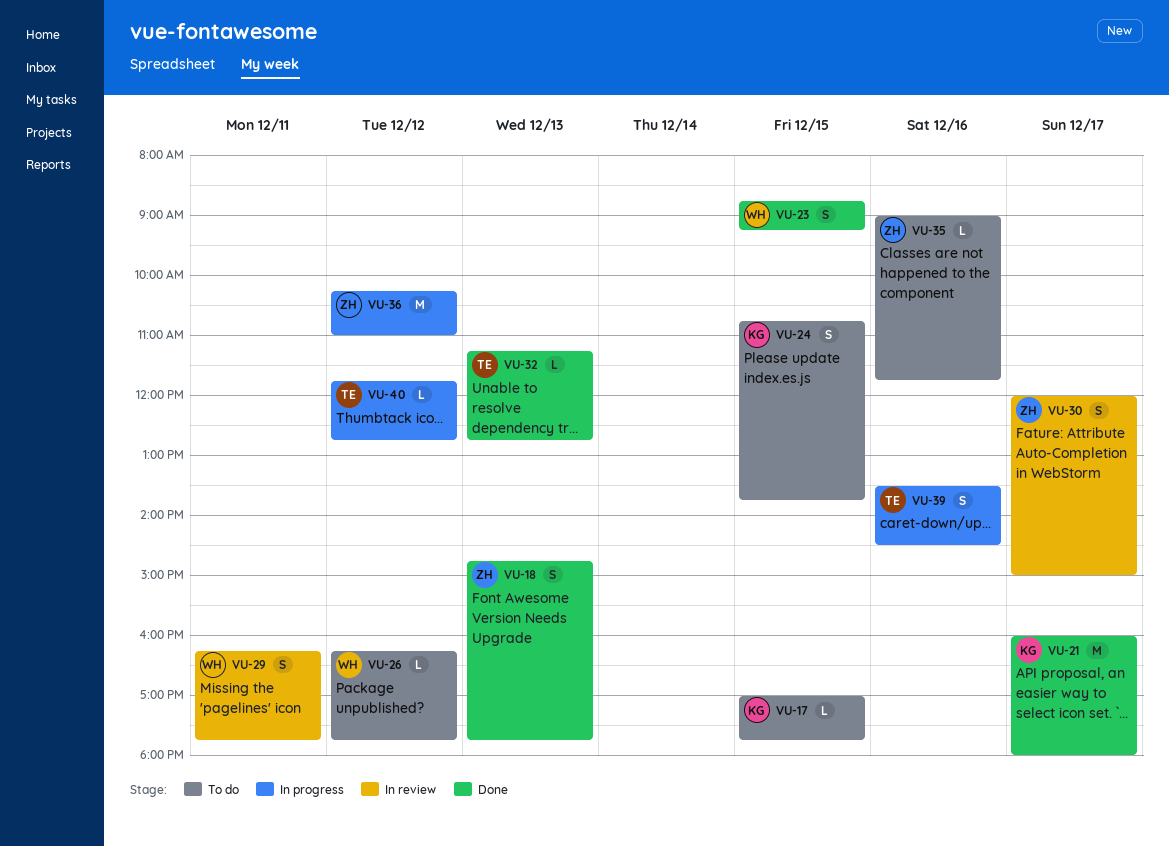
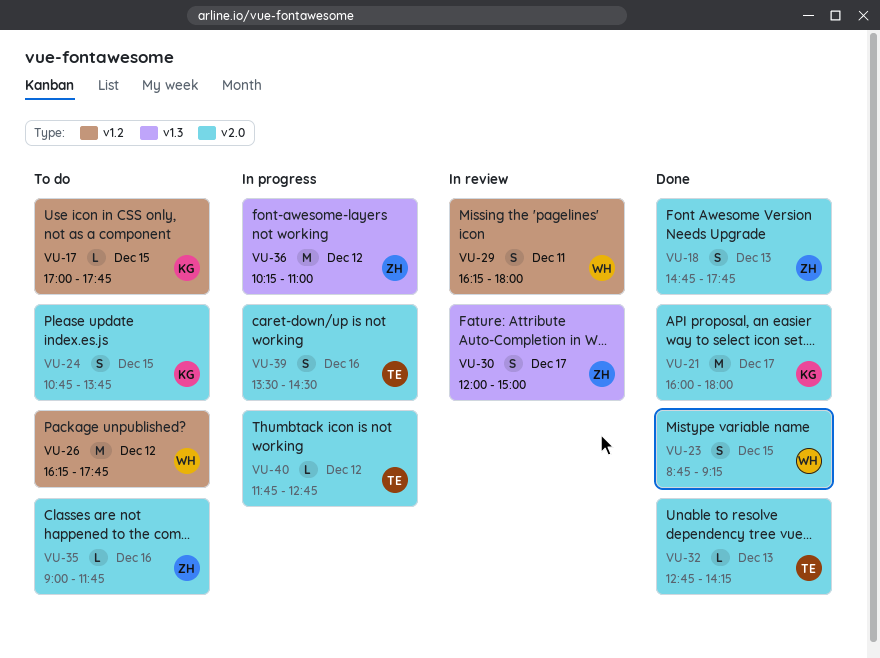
VU-26, estimate: L -> M
VU-29, ends: 17:45 -> 18:00
VU-32, begins: 11:15 -> 12:45
VU-32, ends: 12:45 -> 14:15

